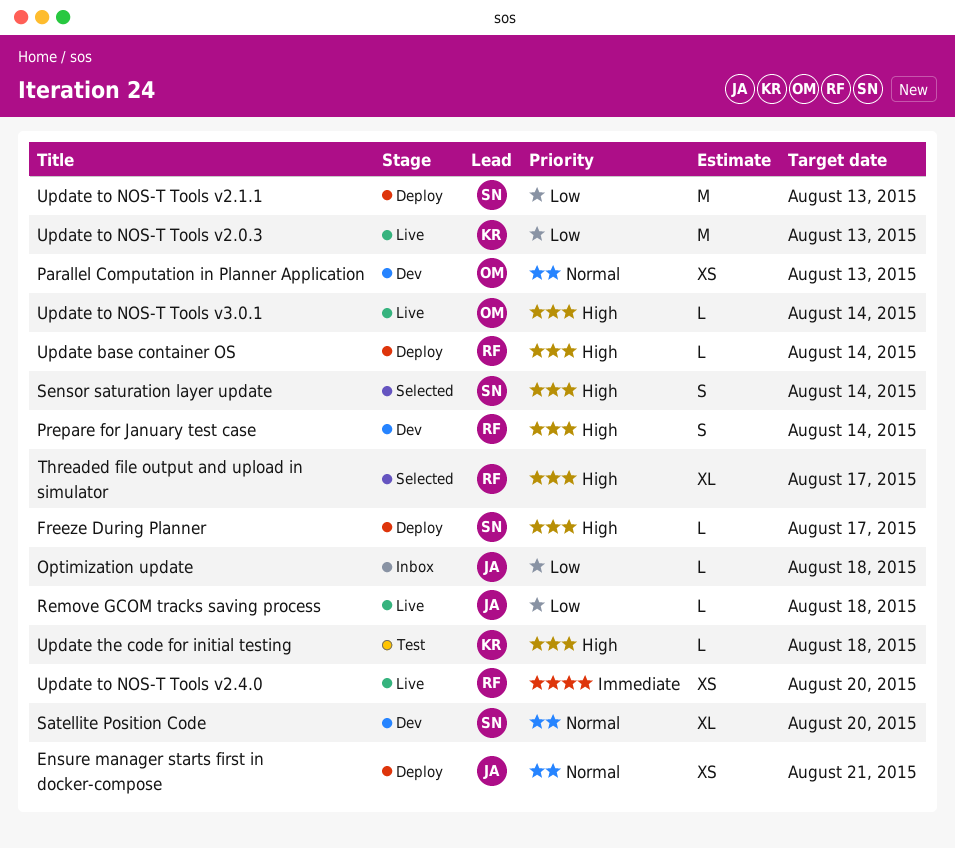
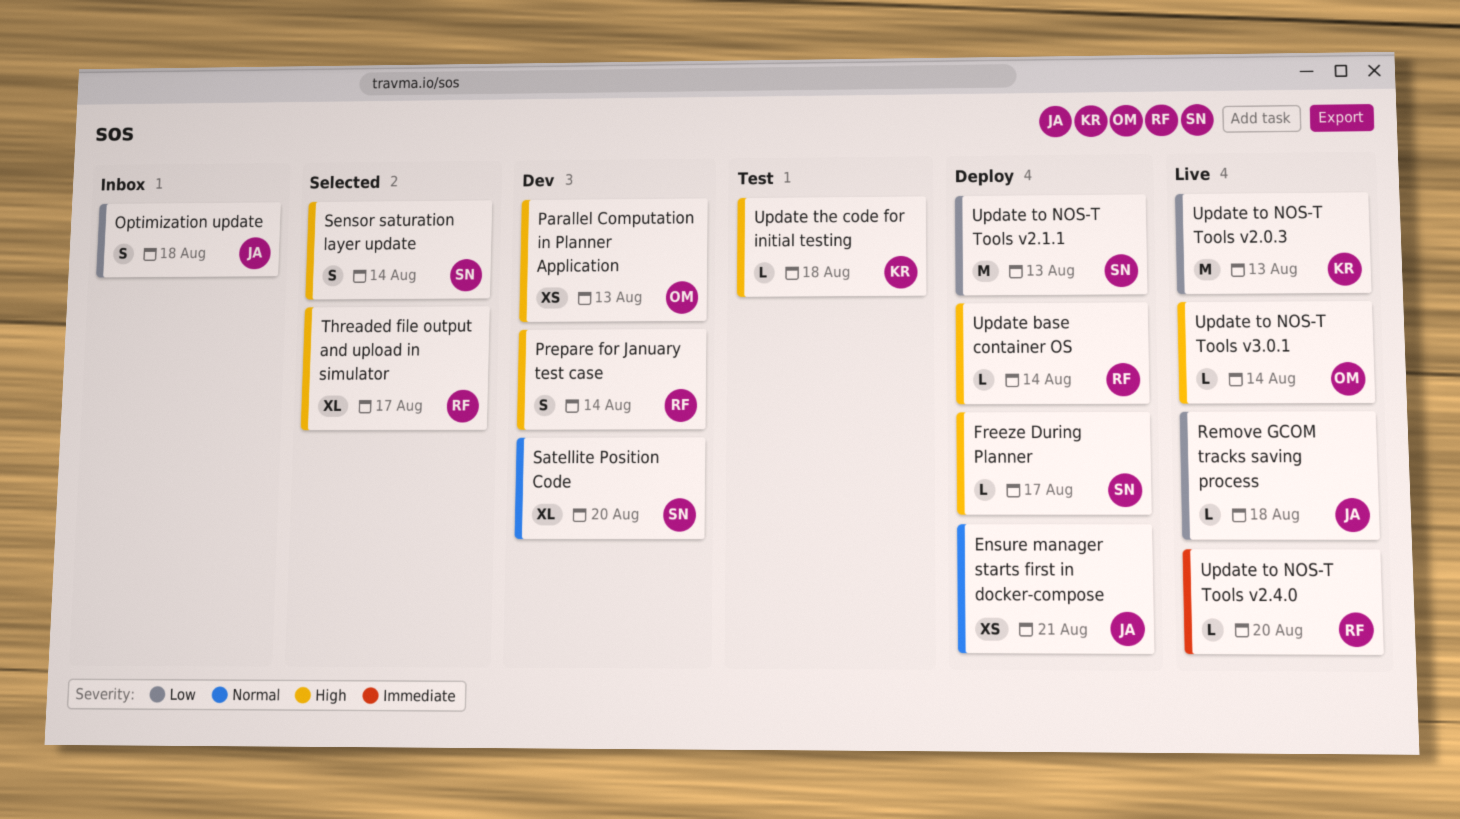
Optimization update, estimate: L -> S
Parallel Computation in Planner Application, priority: Normal -> High
Update to NOS-T Tools v2.4.0, estimate: XS -> L

